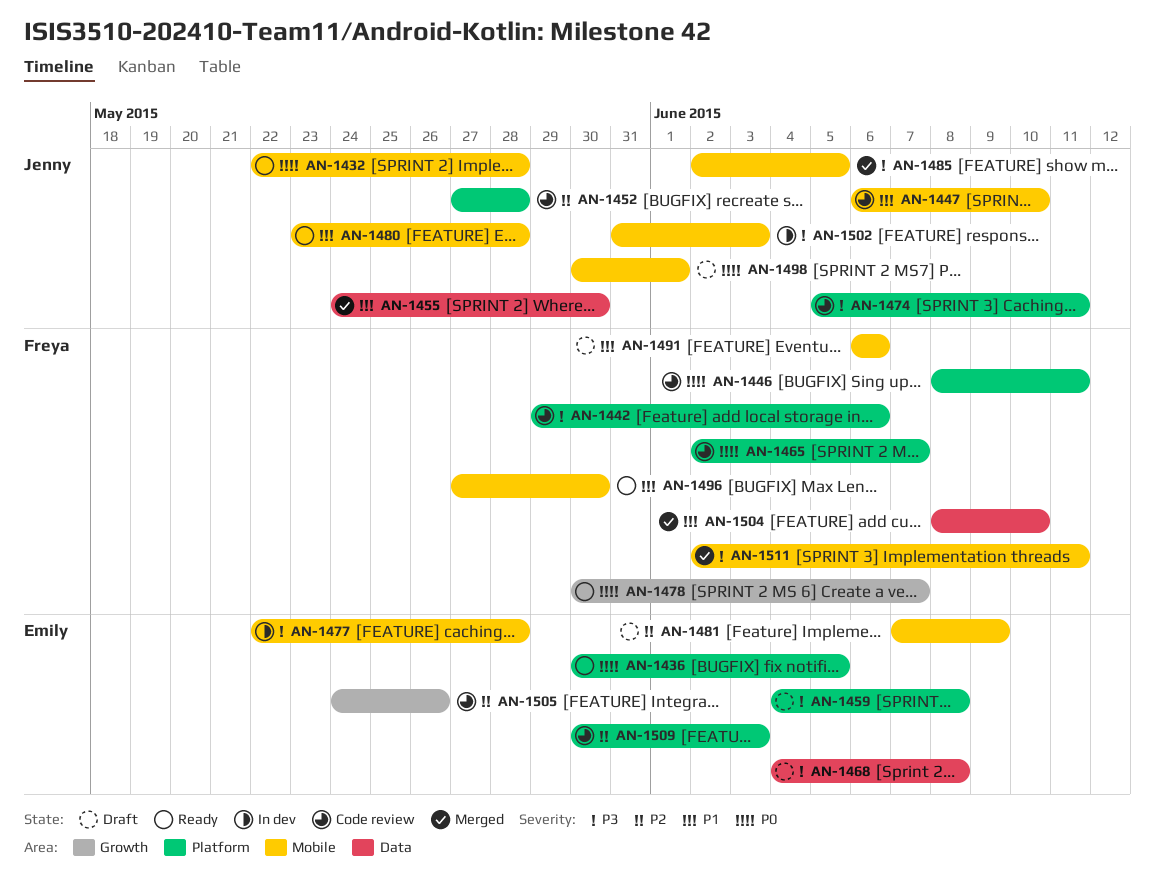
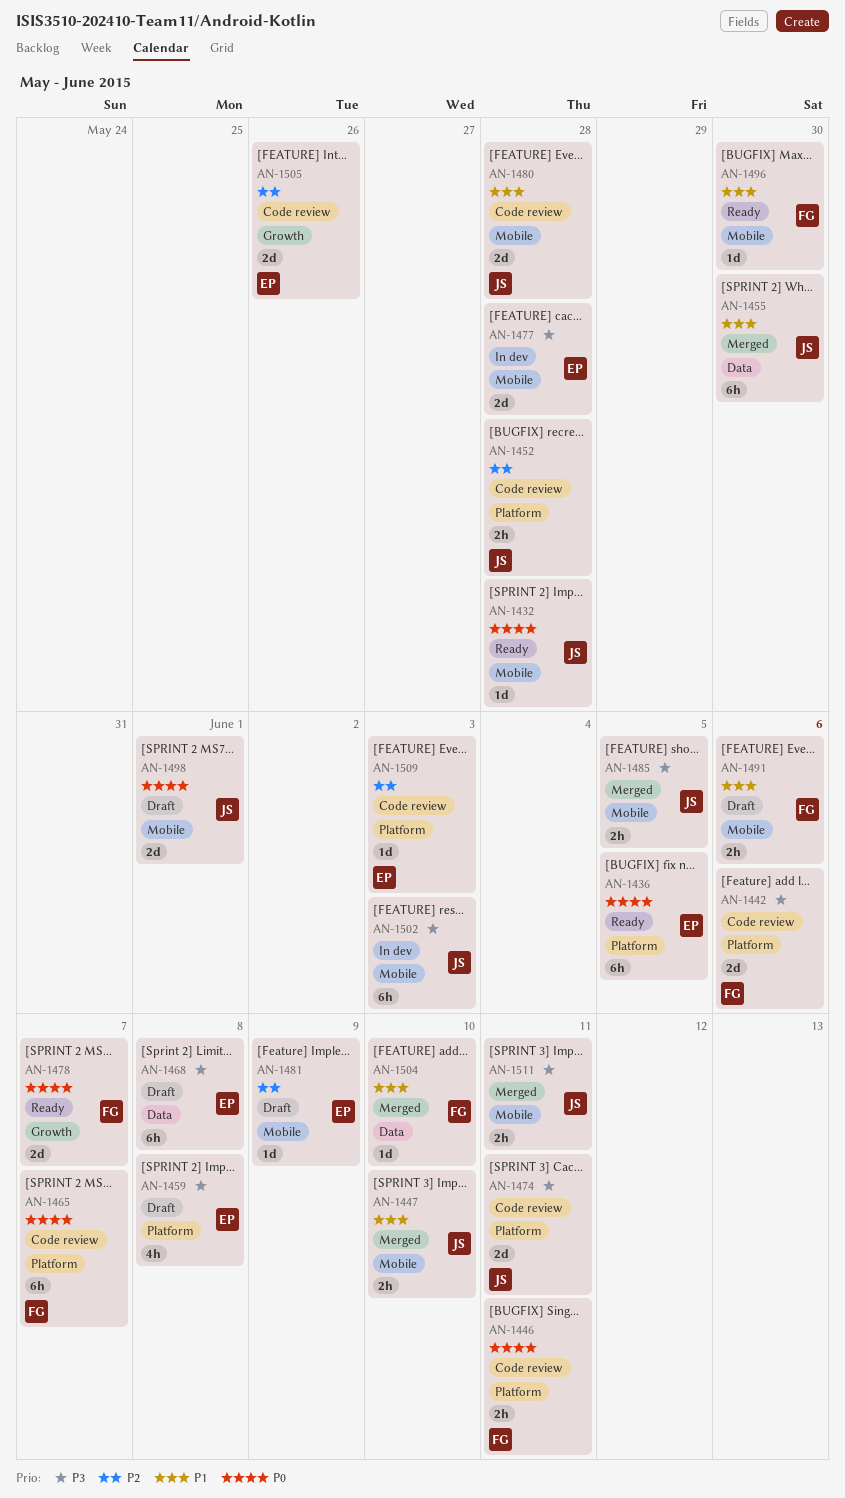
AN-1447, status: Code review -> Merged
AN-1480, status: Ready -> Code review
AN-1511, owner: Freya -> Jenny

